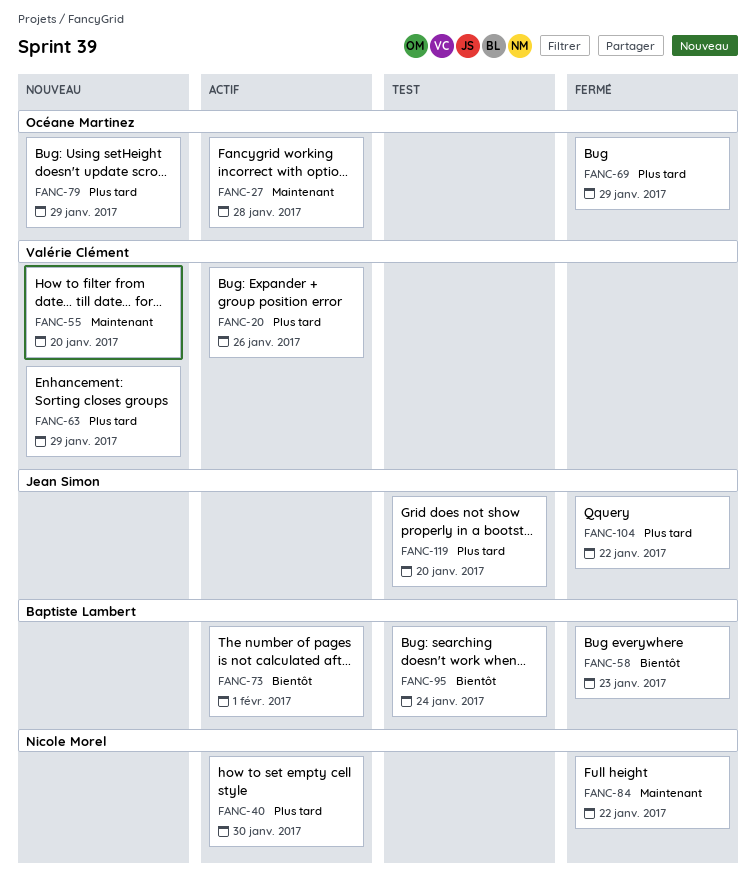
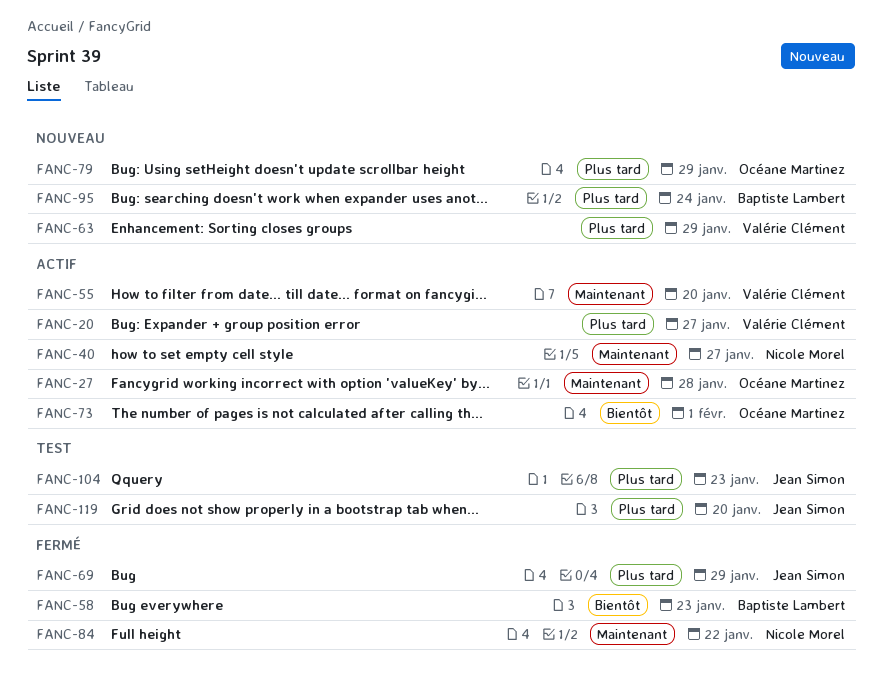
FANC-20, due: Jan 26 -> Jan 27
FANC-40, priority: Plus tard -> Maintenant
FANC-40, due: Jan 30 -> Jan 27
FANC-55, status: Nouveau -> Actif
FANC-69, owner: Océane Martinez -> Jean Simon
FANC-73, owner: Baptiste Lambert -> Océane Martinez
FANC-95, status: Test -> Nouveau
FANC-95, priority: Bientôt -> Plus tard
FANC-104, status: Fermé -> Test
FANC-104, due: Jan 22 -> Jan 23

